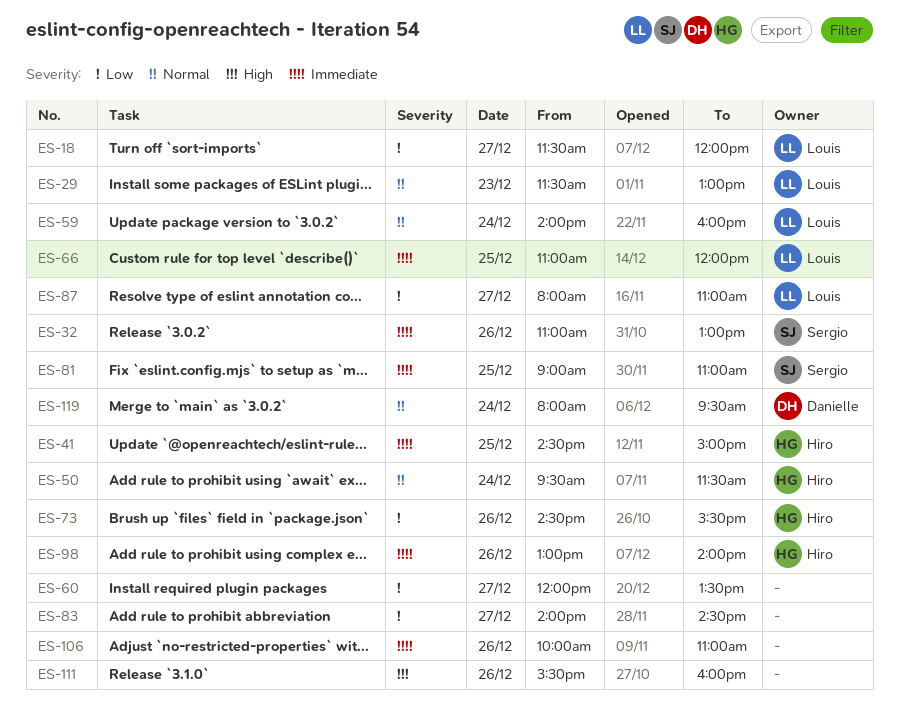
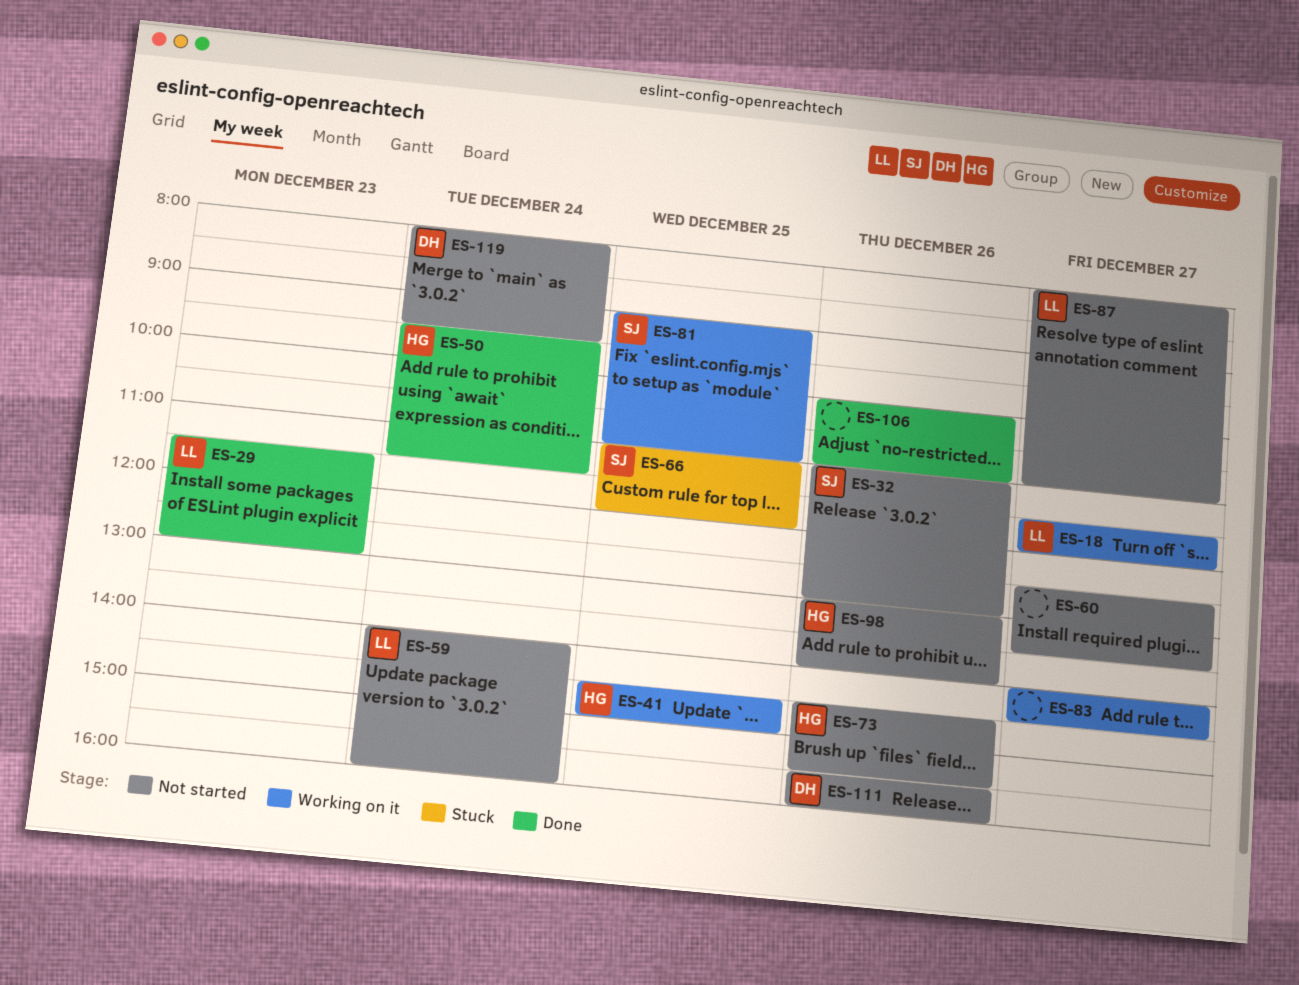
ES-60, begins: 12:00 -> 12:30
ES-66, owner: Louis -> Sergio
ES-111, owner: none -> Danielle

